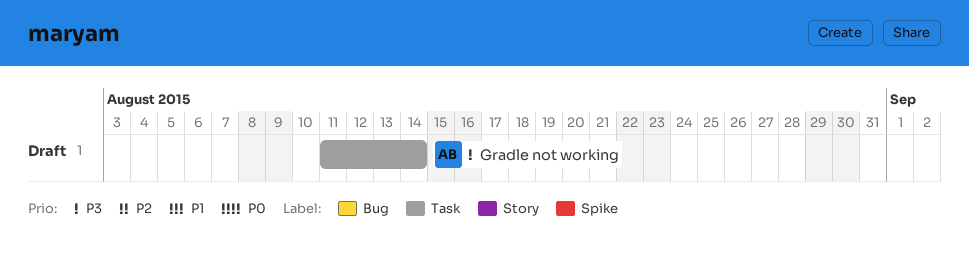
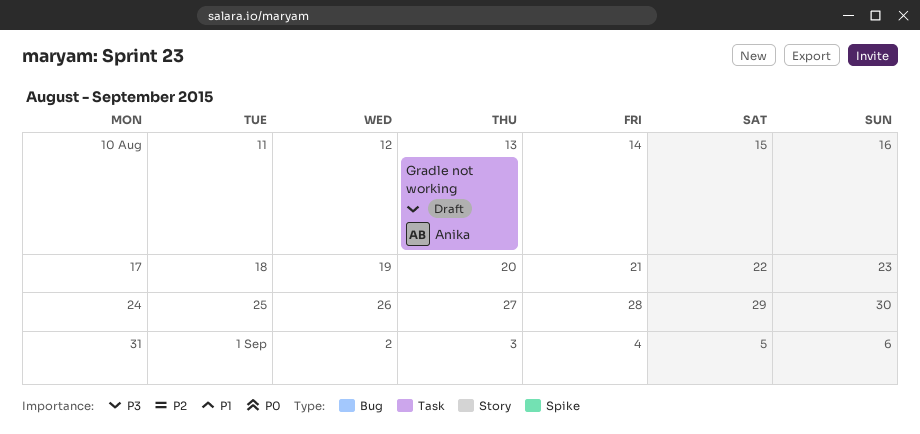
Gradle not working, due: Aug 14 -> Aug 13

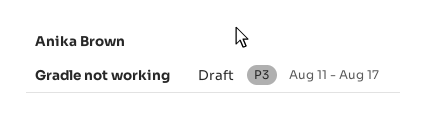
Gradle not working, due: Aug 13 -> Aug 17

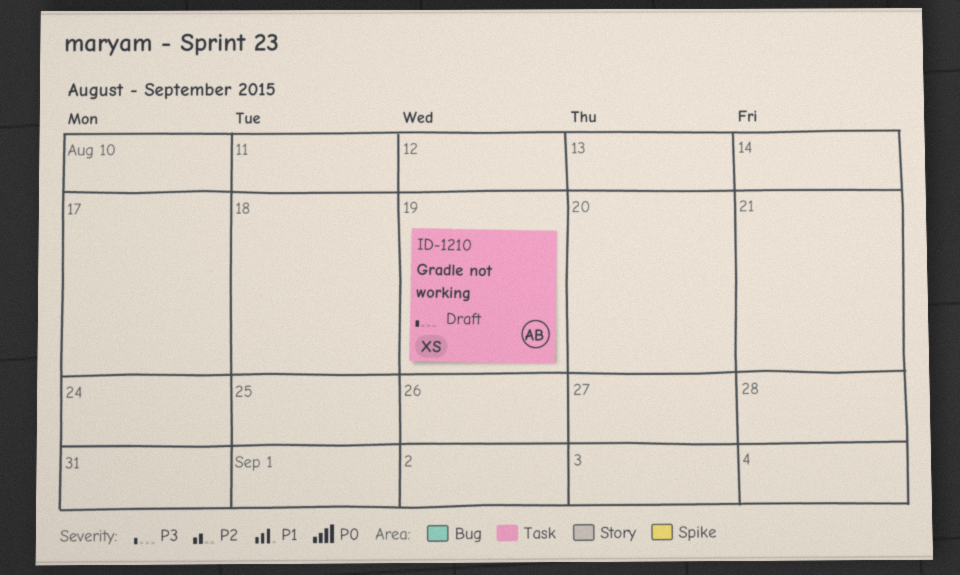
Gradle not working, due: Aug 17 -> Aug 19

